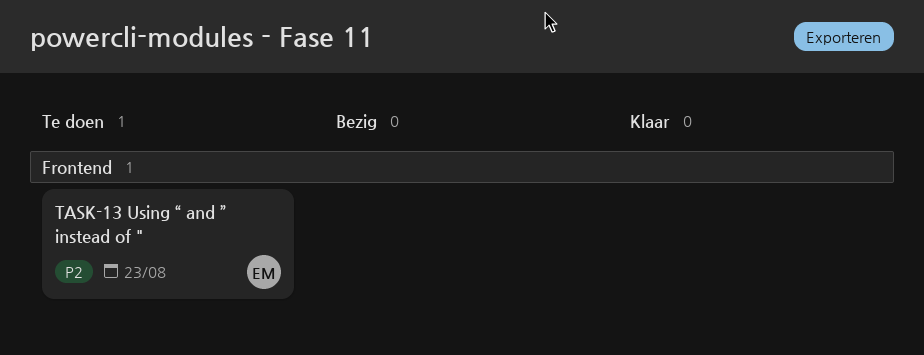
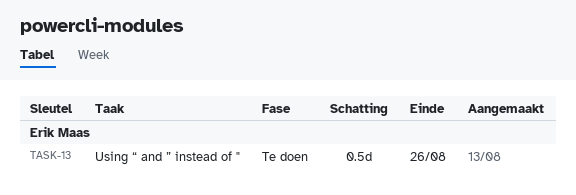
TASK-13, due: Aug 23 -> Aug 26

